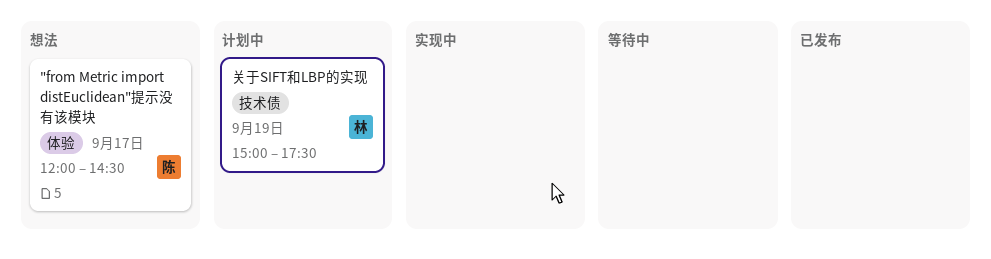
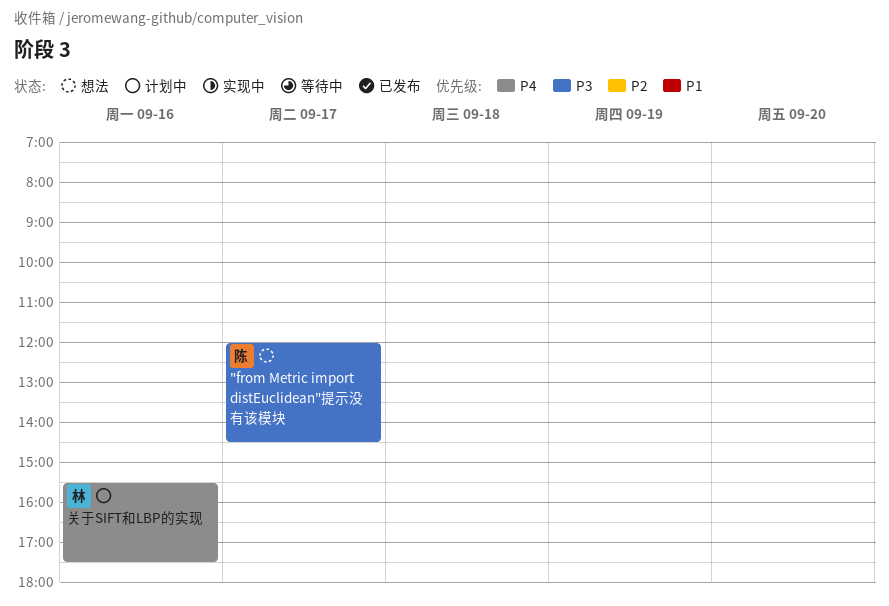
关于SIFT和LBP的实现, day: Sep 19 -> Sep 16
关于SIFT和LBP的实现, begins: 15:00 -> 15:30

